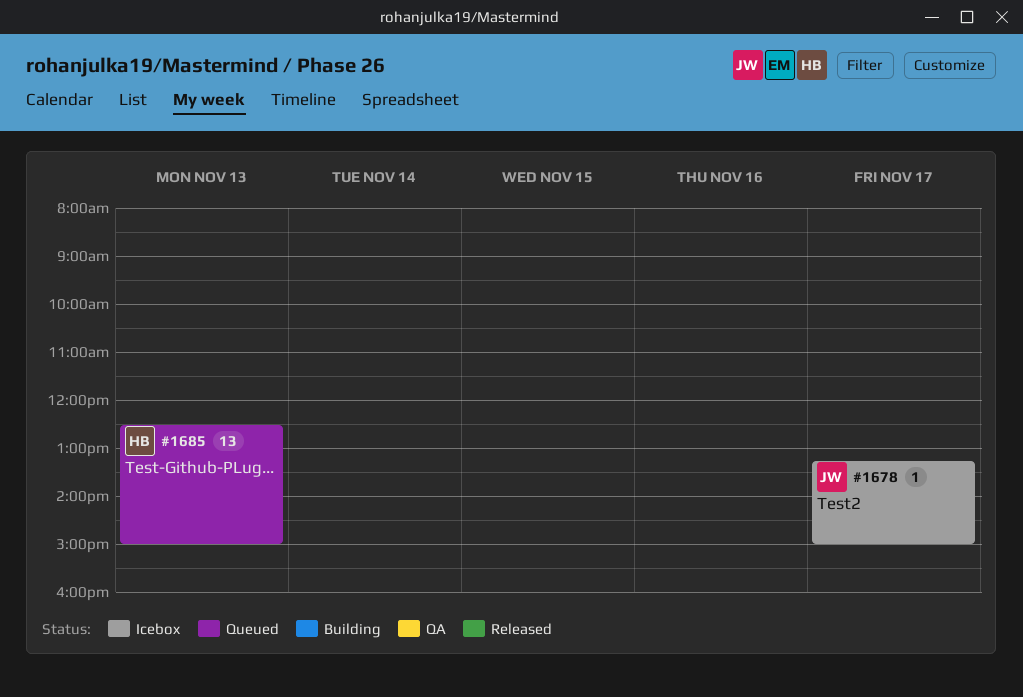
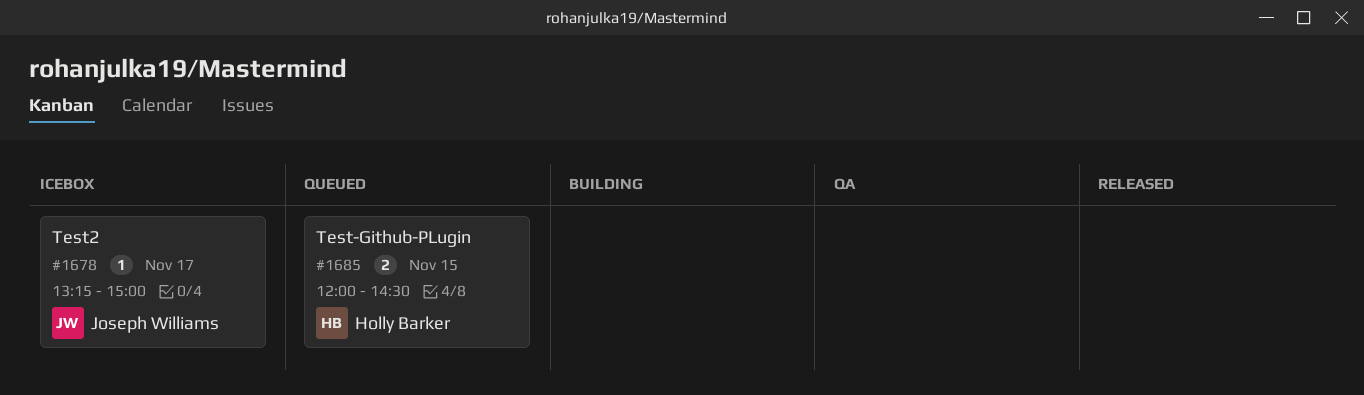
#1685, estimate: 13 -> 2
#1685, day: Nov 13 -> Nov 15
#1685, begins: 12:30 -> 12:00
#1685, ends: 15:00 -> 14:30

